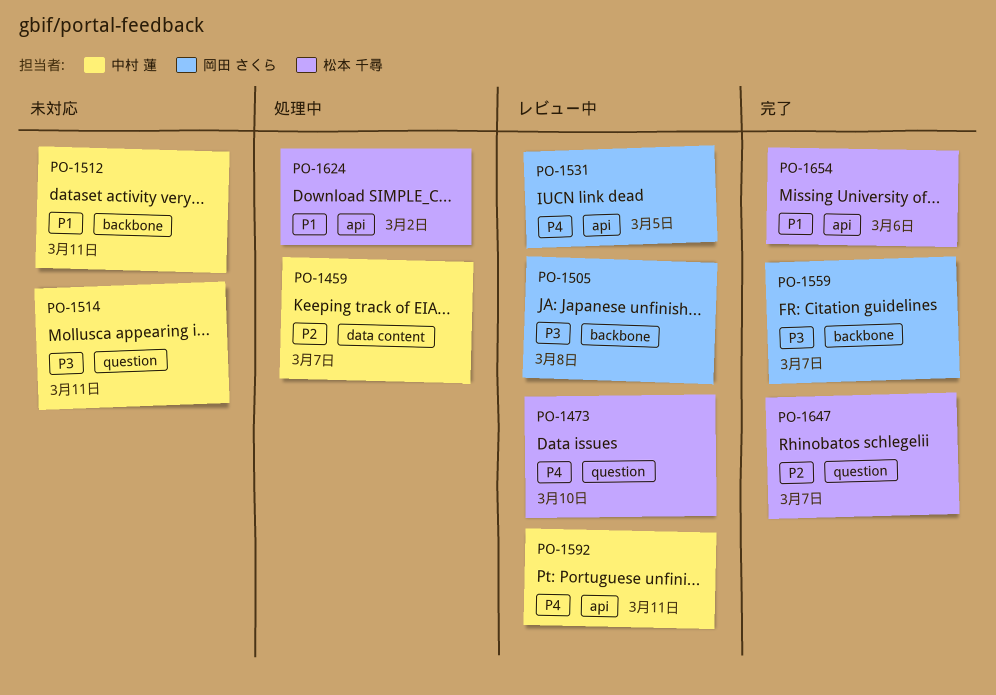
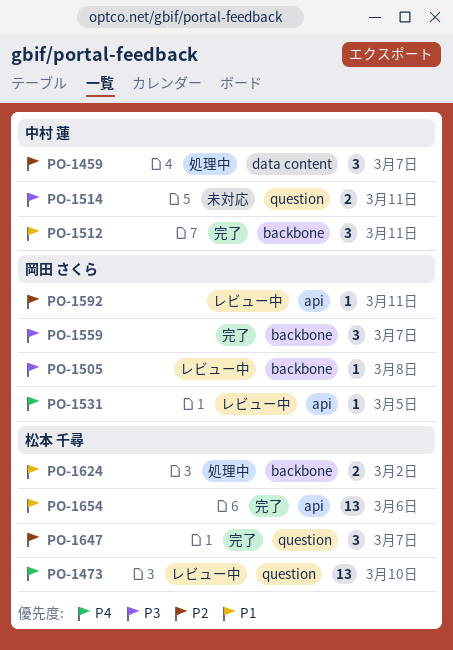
PO-1512, status: 未対応 -> 完了
PO-1592, owner: 中村 蓮 -> 岡田 さくら
PO-1592, priority: P4 -> P2
PO-1624, label: api -> backbone

